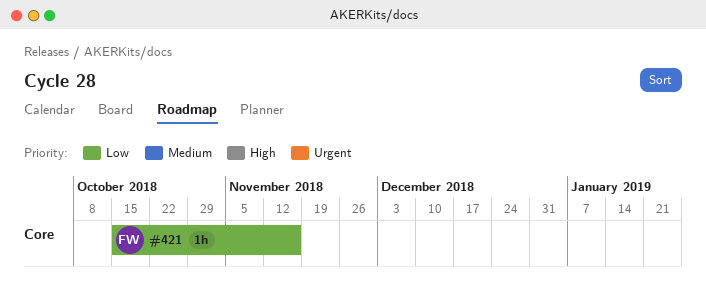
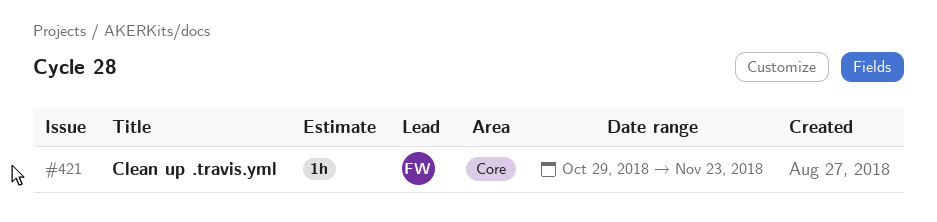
#421, start: Oct 15 -> Oct 29
#421, due: Nov 16 -> Nov 23

